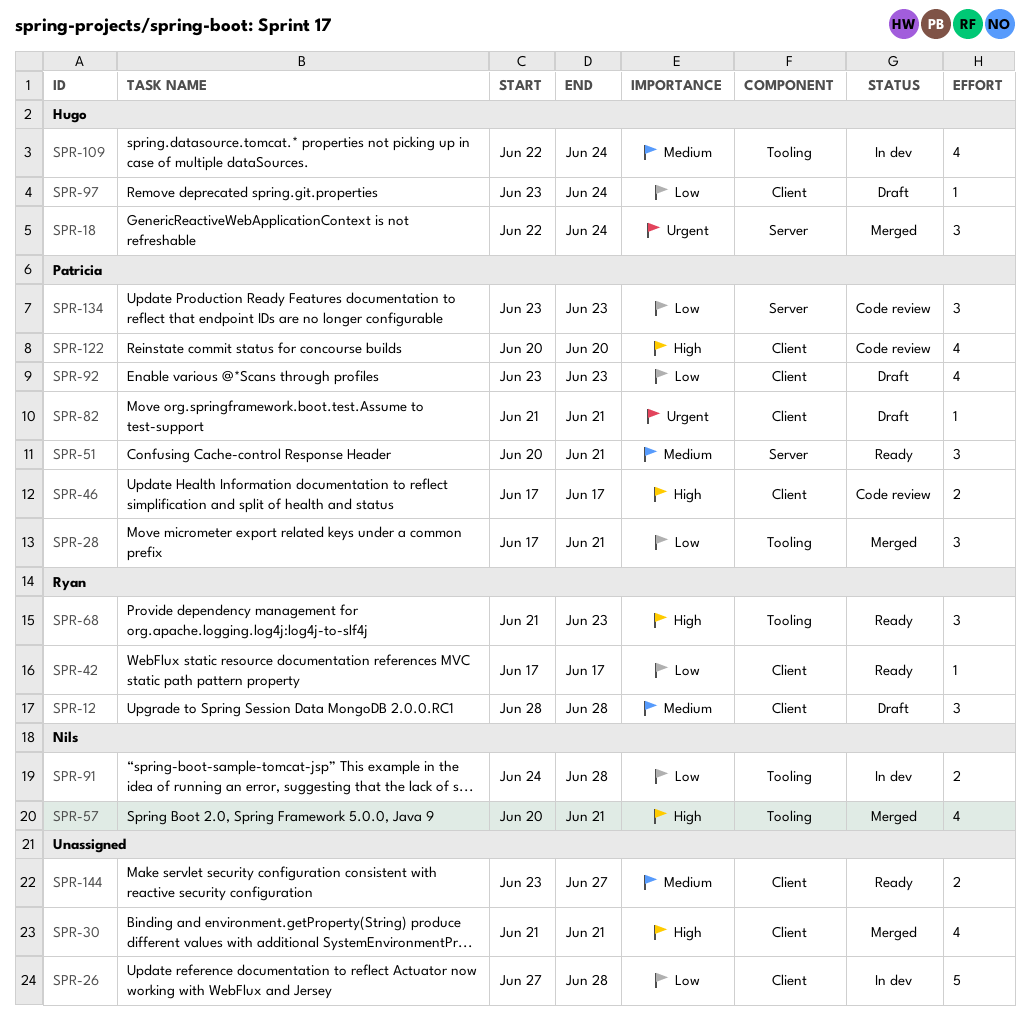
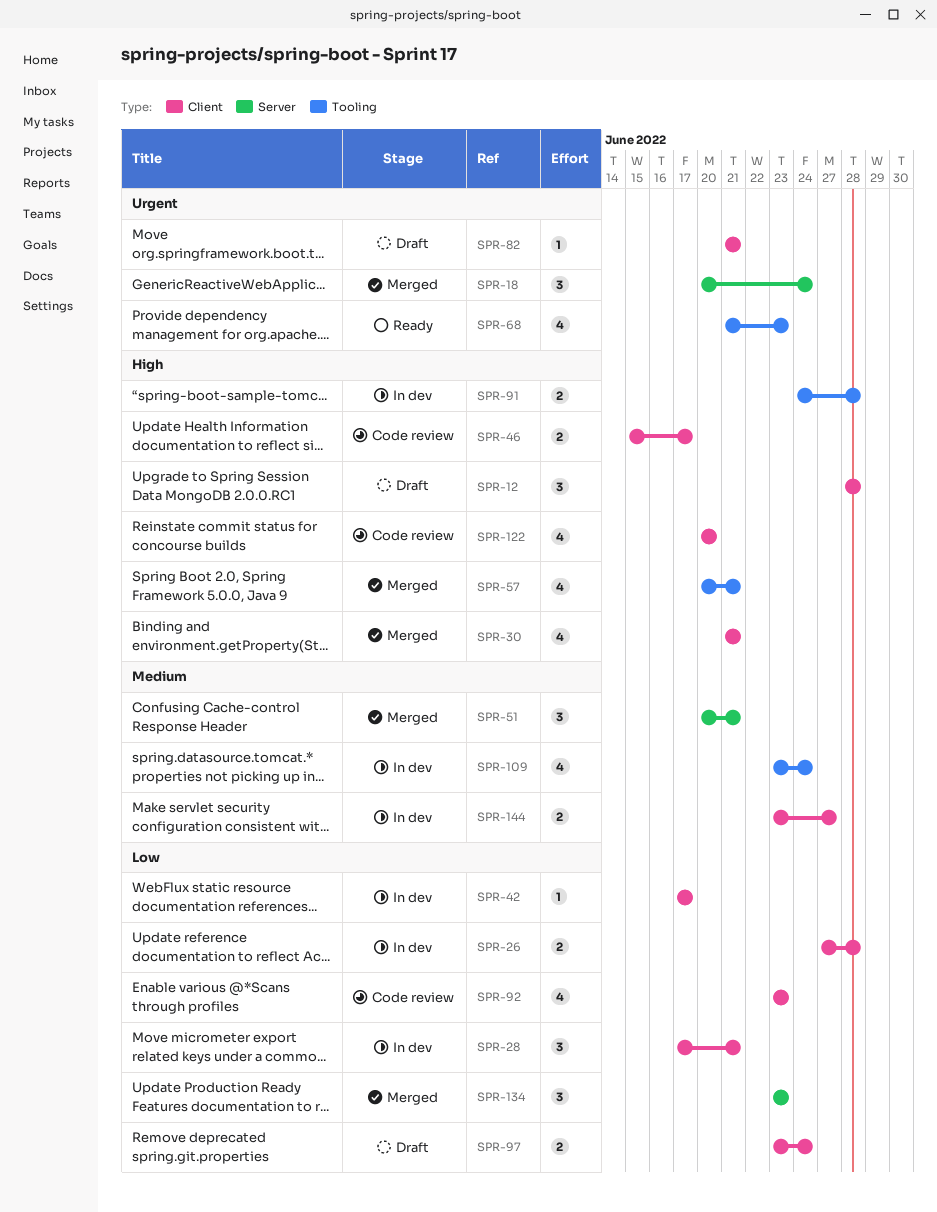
SPR-12, priority: Medium -> High
SPR-18, start: Jun 22 -> Jun 20
SPR-26, estimate: 5 -> 2
SPR-28, status: Merged -> In dev
SPR-28, label: Tooling -> Client
SPR-42, status: Ready -> In dev
SPR-46, start: Jun 17 -> Jun 15
SPR-51, status: Ready -> Merged
SPR-68, priority: High -> Urgent
SPR-68, estimate: 3 -> 4
SPR-91, priority: Low -> High
SPR-92, status: Draft -> Code review
SPR-97, estimate: 1 -> 2
SPR-109, start: Jun 22 -> Jun 23
SPR-134, status: Code review -> Merged
SPR-144, status: Ready -> In dev

